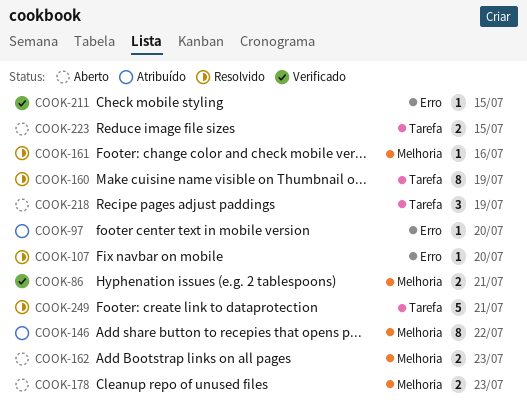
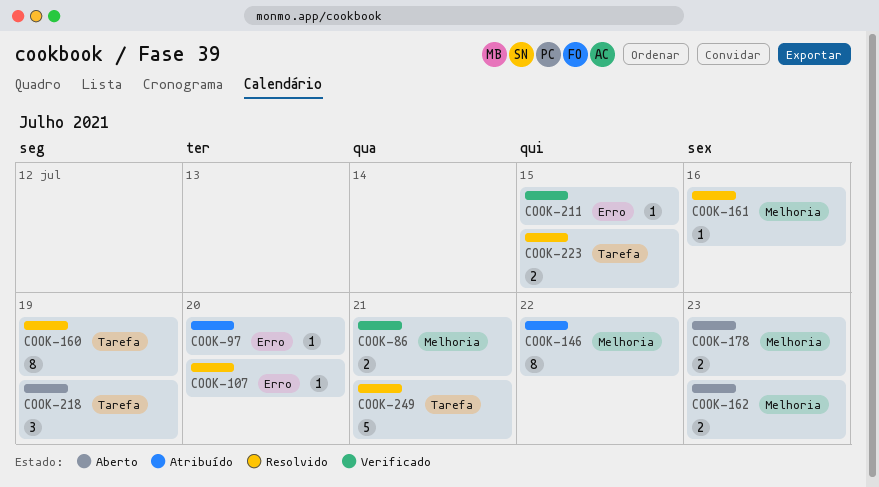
COOK-223, status: Aberto -> Resolvido

